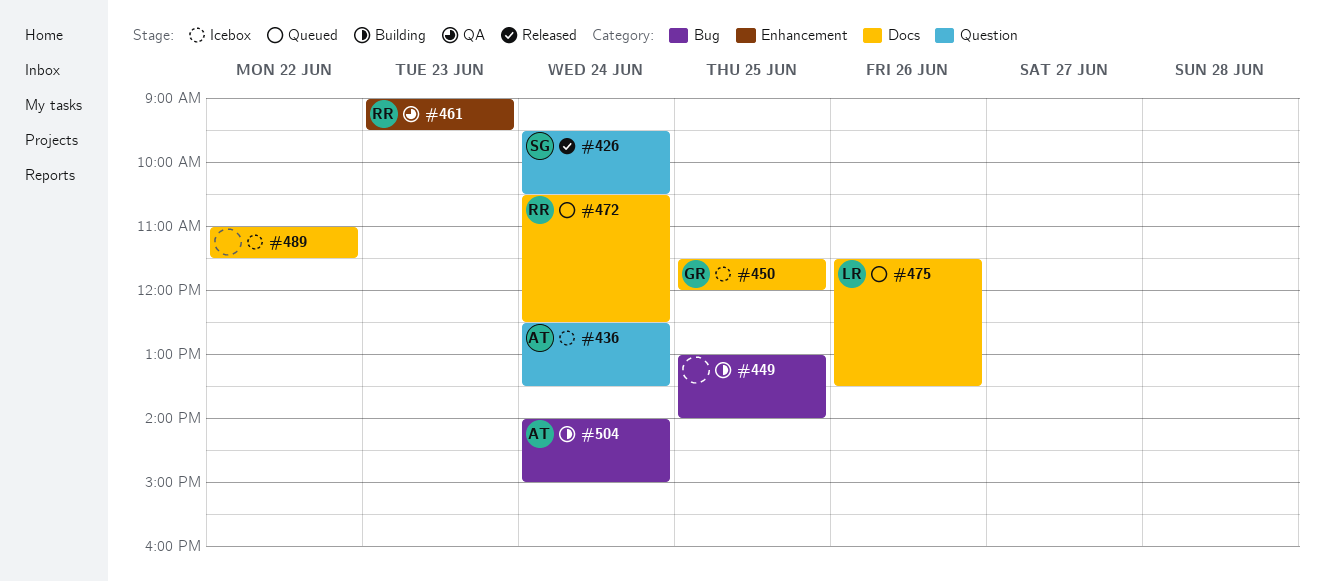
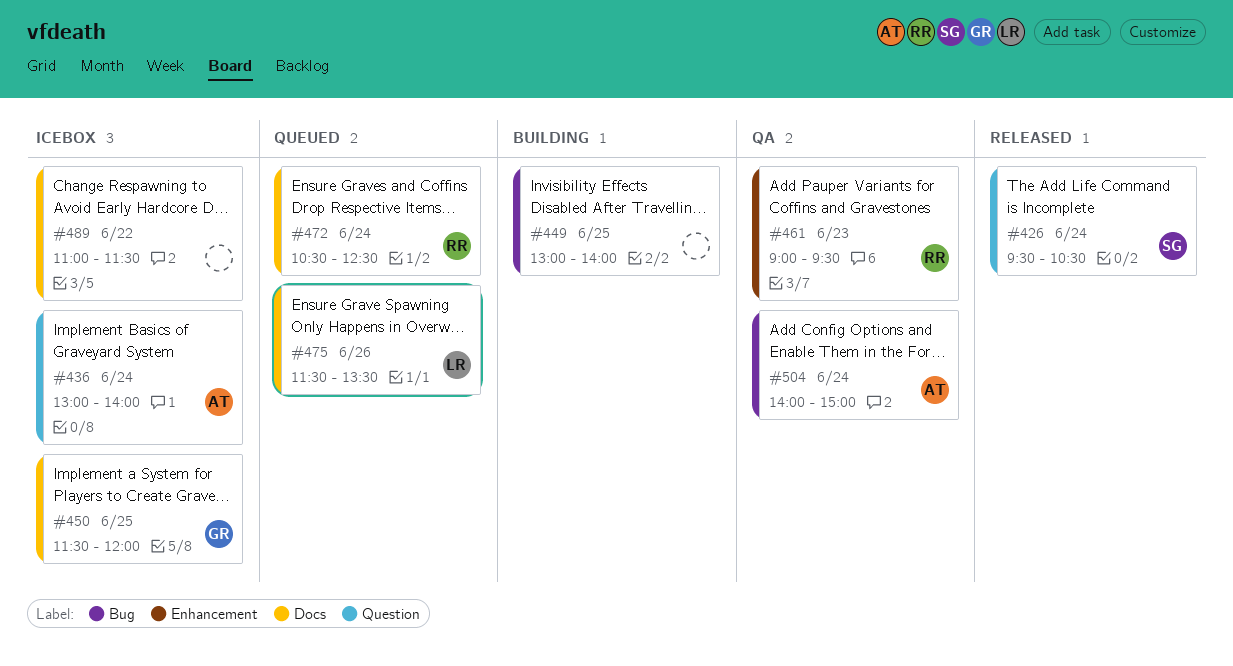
#436, begins: 12:30 -> 13:00
#436, ends: 13:30 -> 14:00
#504, status: Building -> QA

